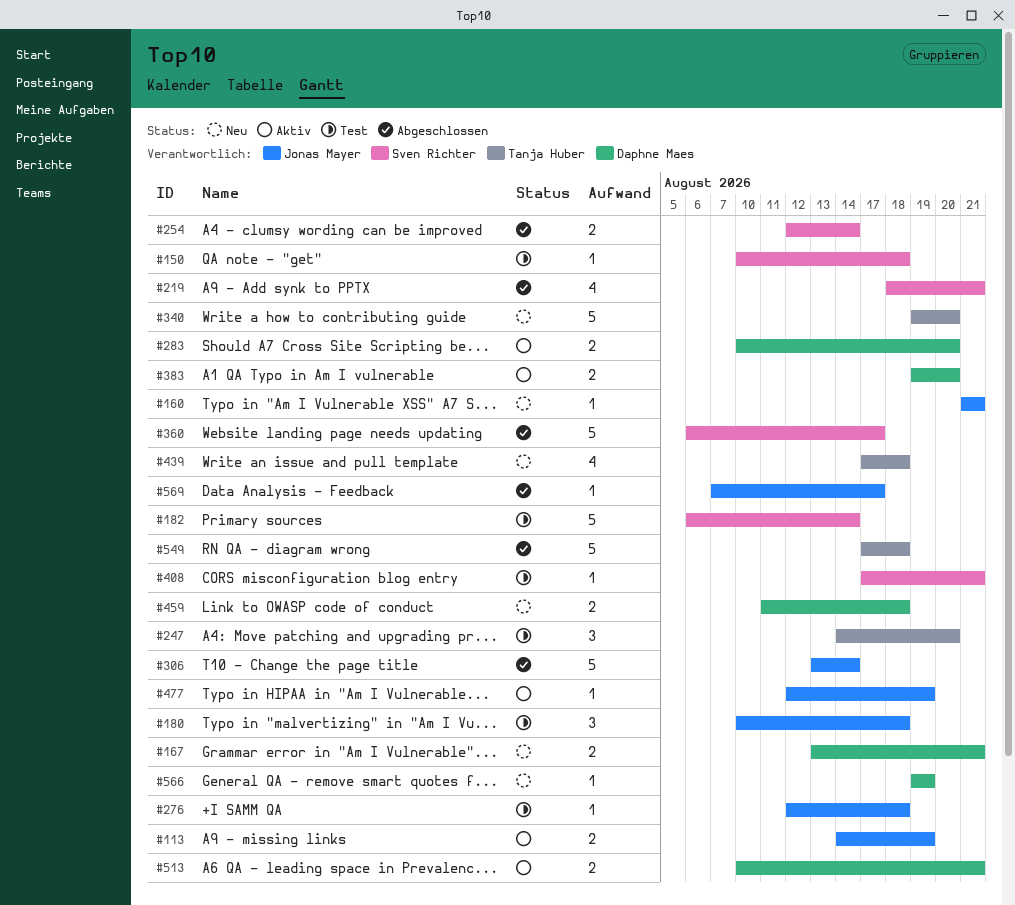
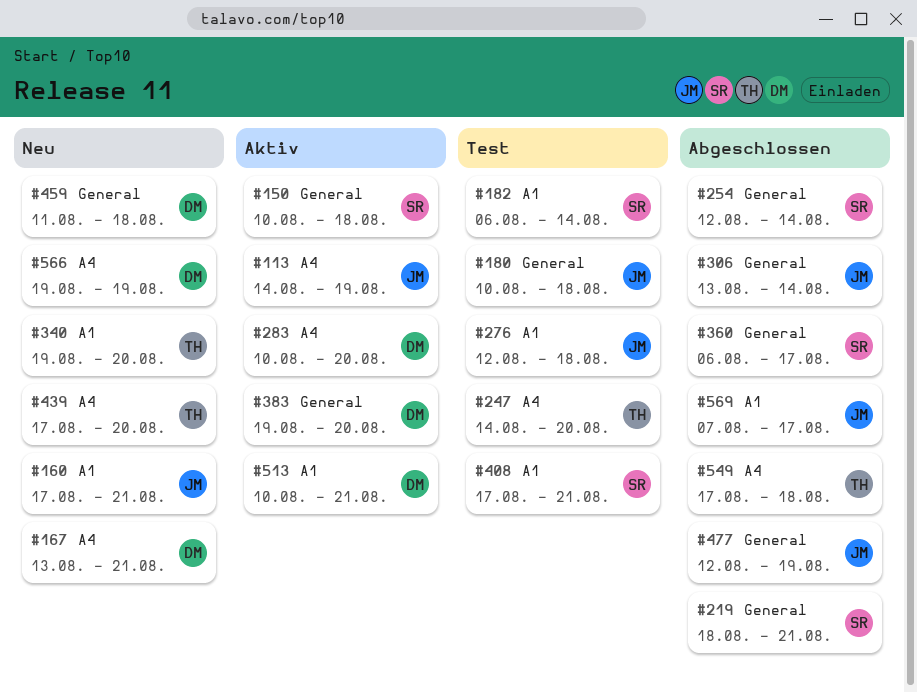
#150, status: Test -> Aktiv
#160, start: Aug 21 -> Aug 17
#439, due: Aug 18 -> Aug 20
#477, status: Aktiv -> Abgeschlossen

